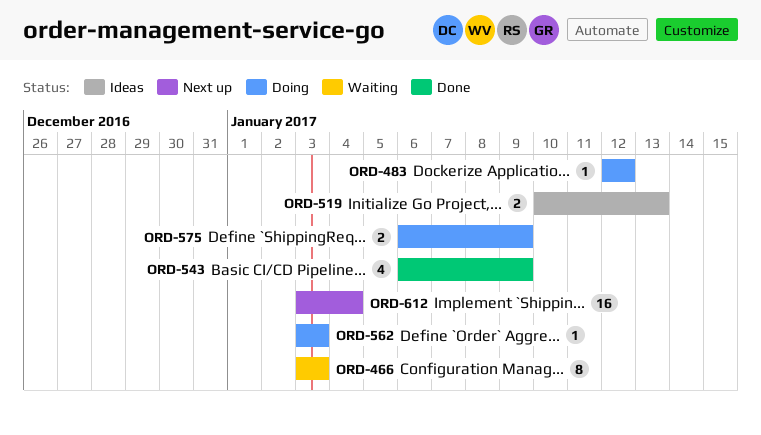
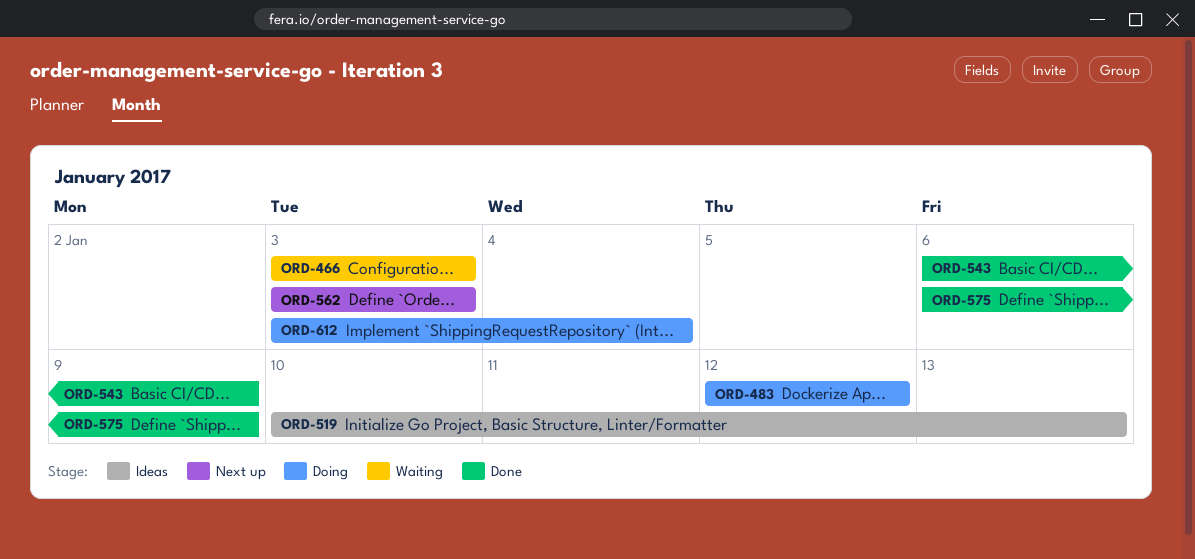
ORD-562, status: Doing -> Next up
ORD-575, status: Doing -> Done
ORD-612, status: Next up -> Doing

